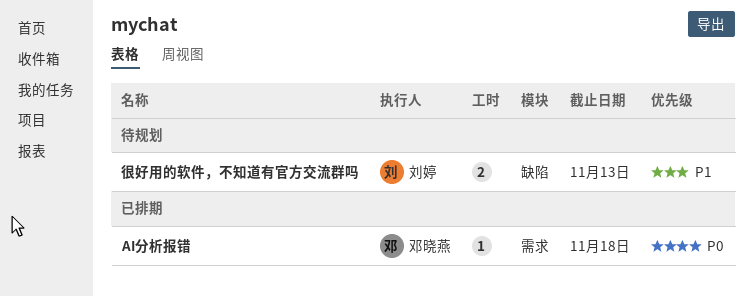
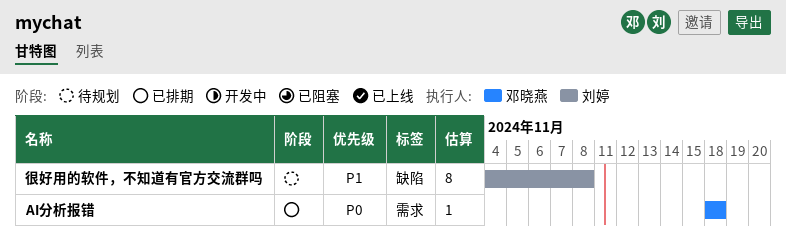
很好用的软件，不知道有官方交流群吗, estimate: 2 -> 8
很好用的软件，不知道有官方交流群吗, due: Nov 13 -> Nov 8

